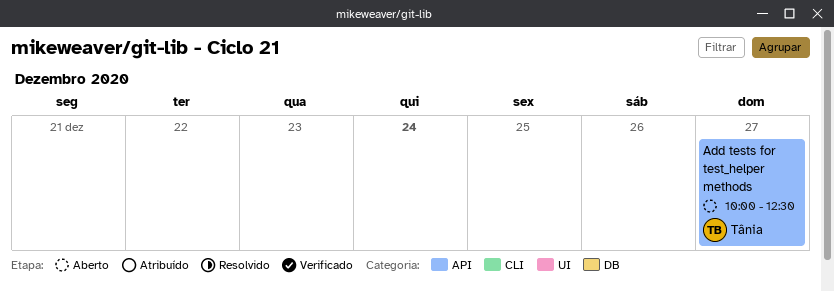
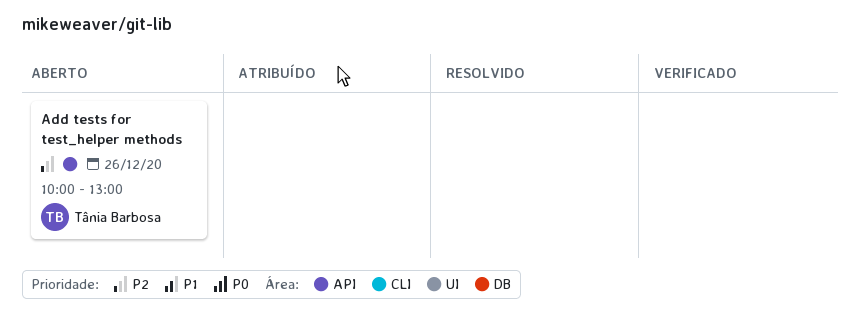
Add tests for test_helper methods, day: Dec 27 -> Dec 26
Add tests for test_helper methods, ends: 12:30 -> 13:00

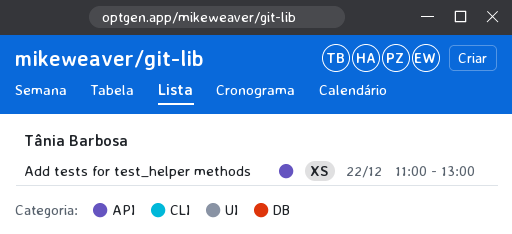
Add tests for test_helper methods, day: Dec 26 -> Dec 22
Add tests for test_helper methods, begins: 10:00 -> 11:00

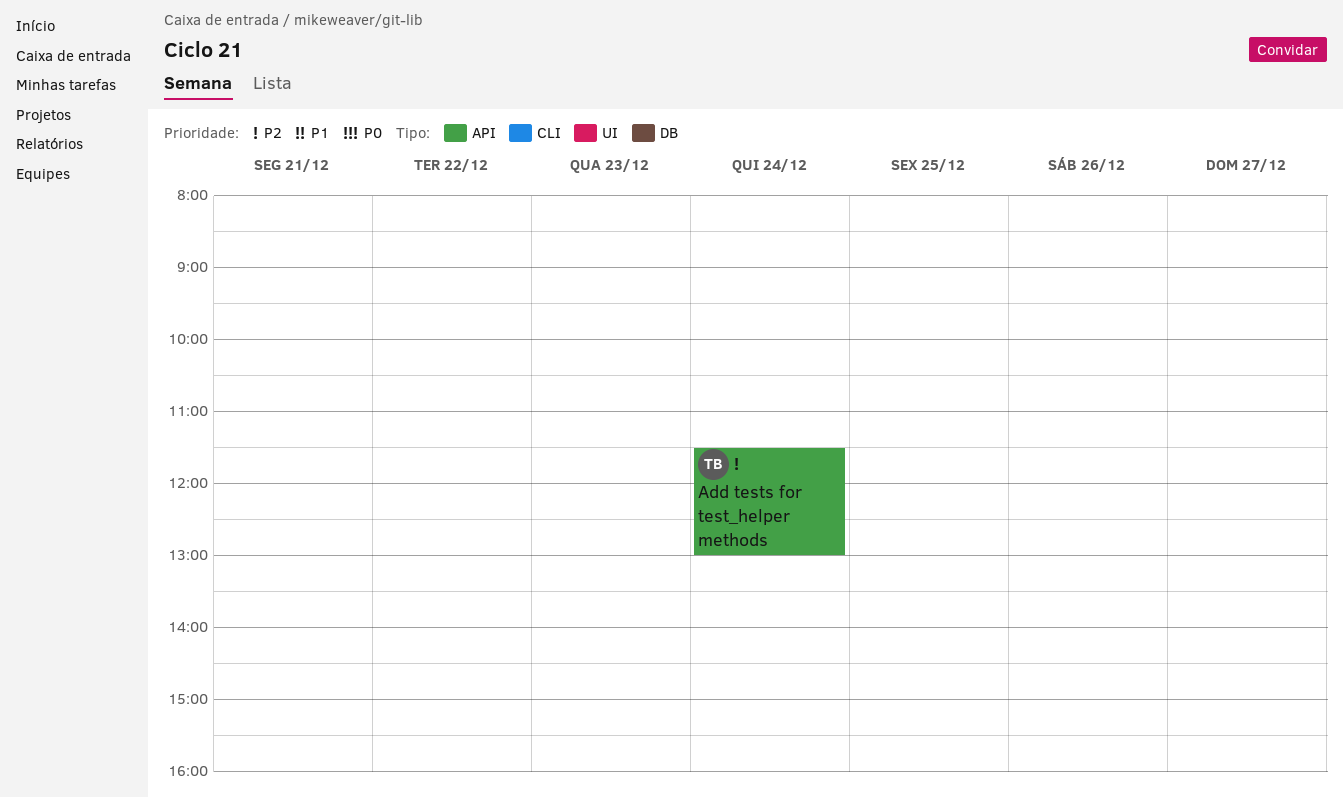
Add tests for test_helper methods, day: Dec 22 -> Dec 24
Add tests for test_helper methods, begins: 11:00 -> 11:30

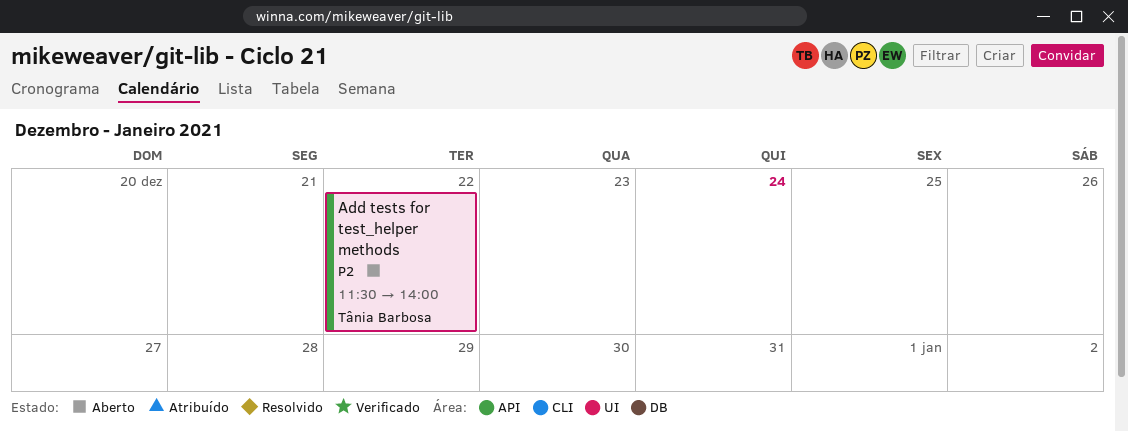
Add tests for test_helper methods, day: Dec 24 -> Dec 22
Add tests for test_helper methods, ends: 13:00 -> 14:00

